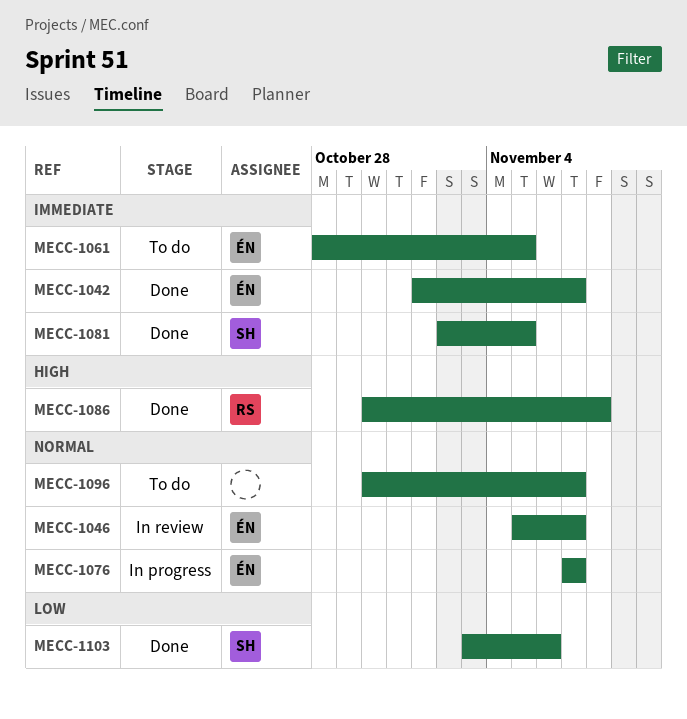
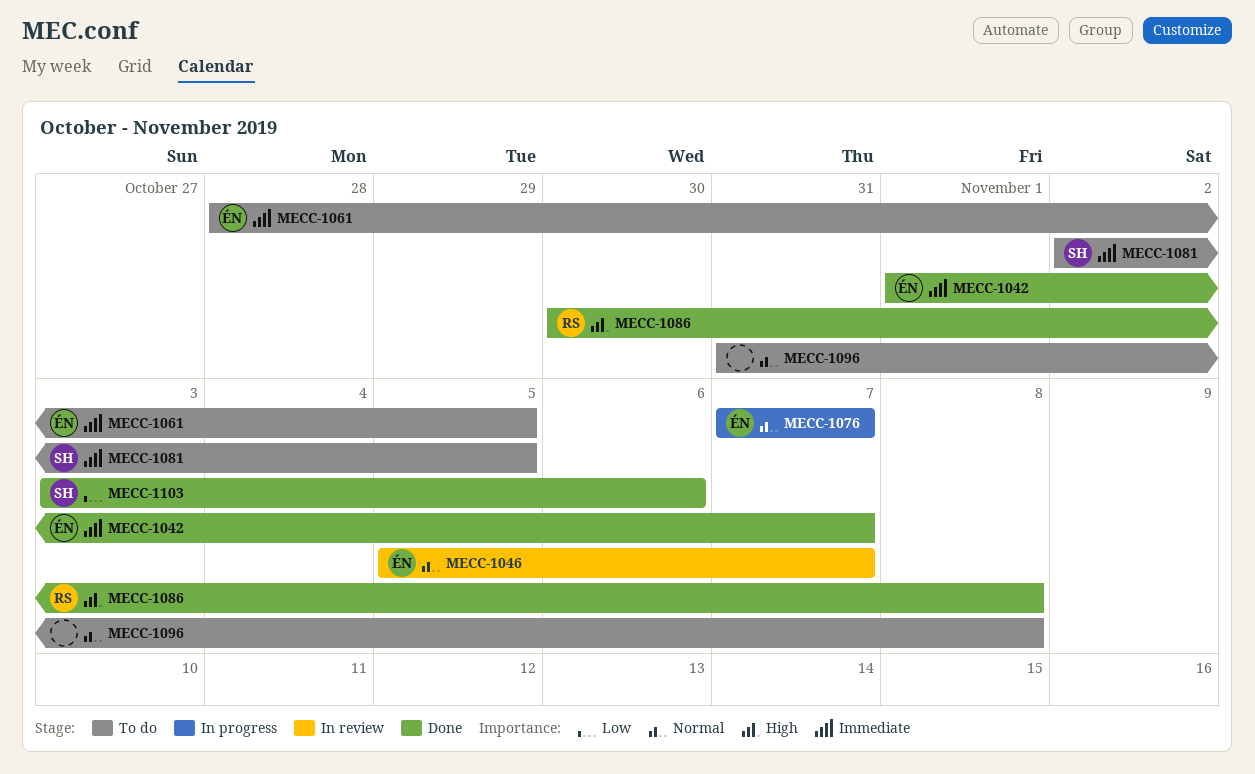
MECC-1081, status: Done -> To do
MECC-1096, start: Oct 30 -> Oct 31
MECC-1096, due: Nov 7 -> Nov 8

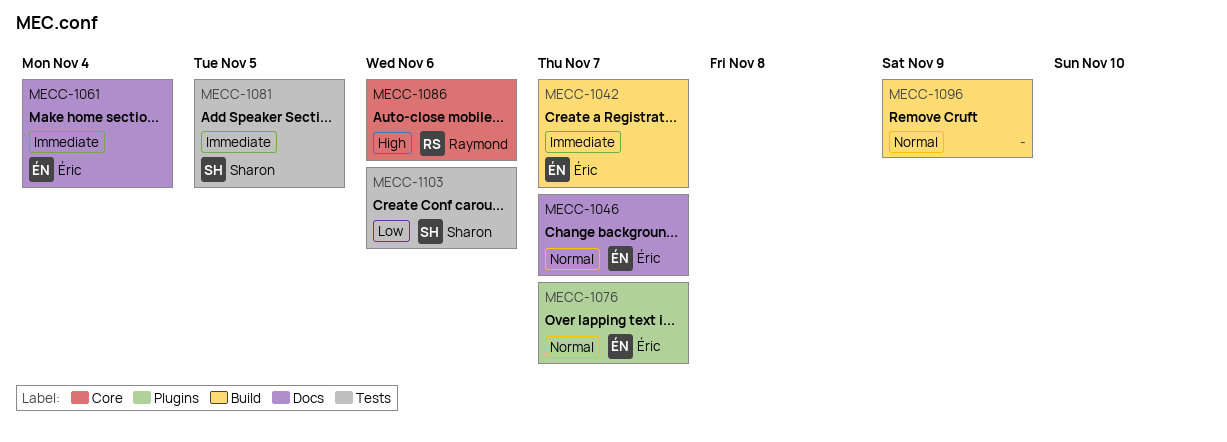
MECC-1061, due: Nov 5 -> Nov 4
MECC-1086, due: Nov 8 -> Nov 6
MECC-1096, due: Nov 8 -> Nov 9

